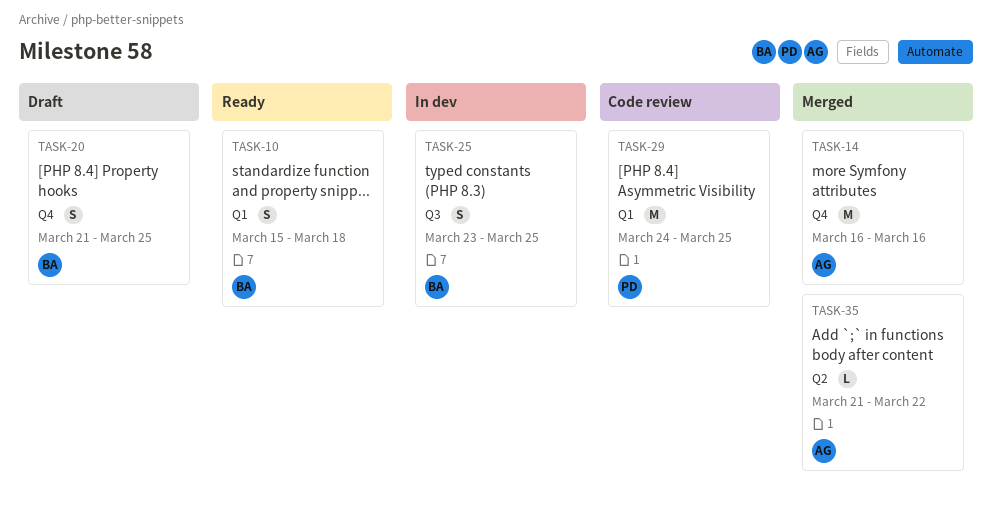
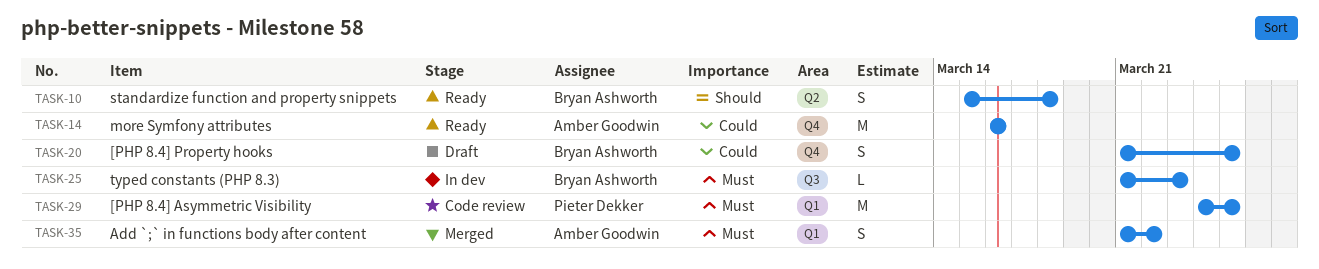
TASK-10, label: Q1 -> Q2
TASK-14, status: Merged -> Ready
TASK-25, estimate: S -> L
TASK-25, start: Mar 23 -> Mar 21
TASK-25, due: Mar 25 -> Mar 23
TASK-35, label: Q2 -> Q1
TASK-35, estimate: L -> S

